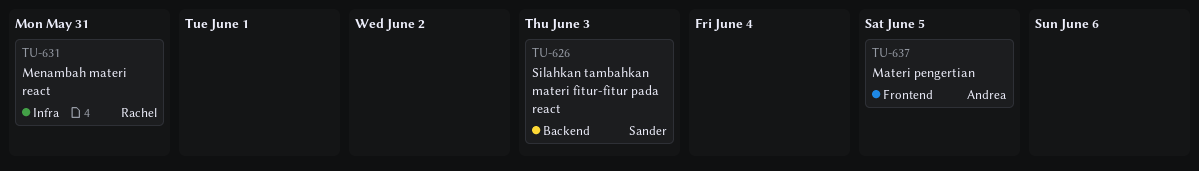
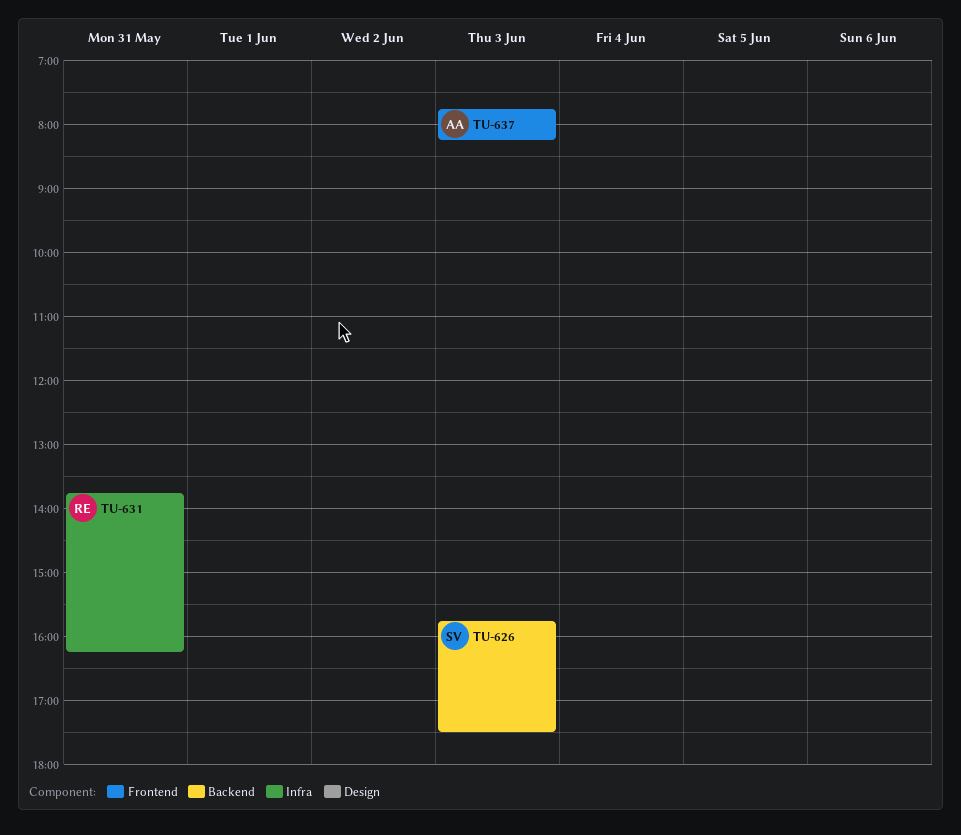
TU-637, day: Jun 5 -> Jun 3

